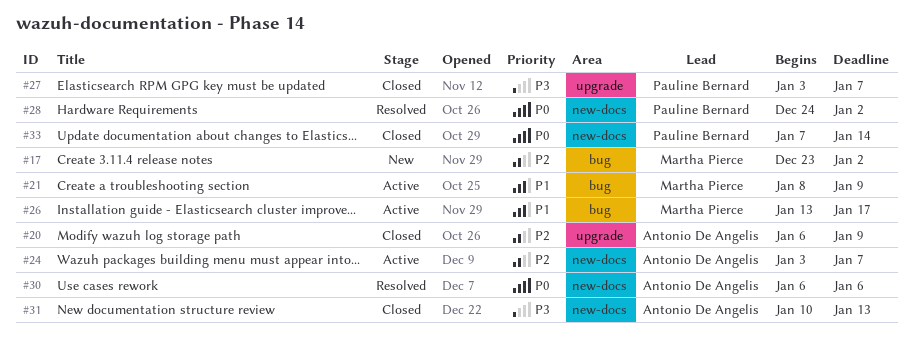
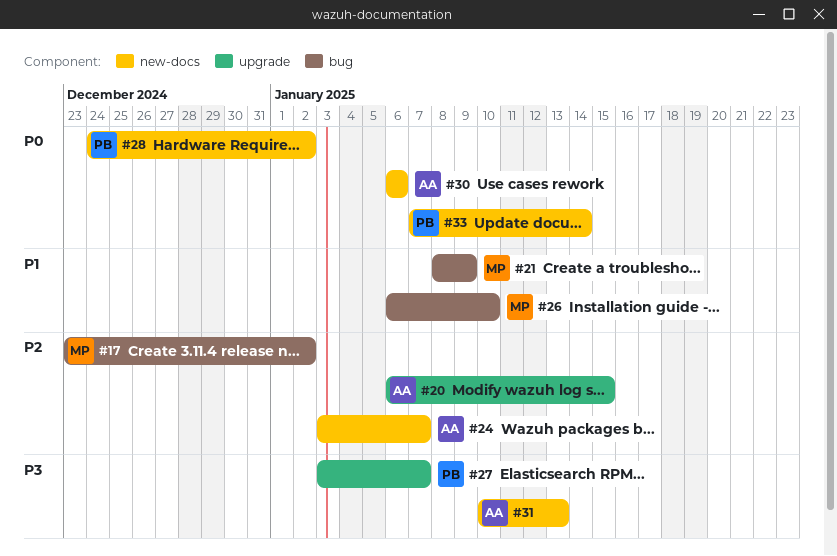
#20, due: Jan 9 -> Jan 15
#26, start: Jan 13 -> Jan 6
#26, due: Jan 17 -> Jan 10

